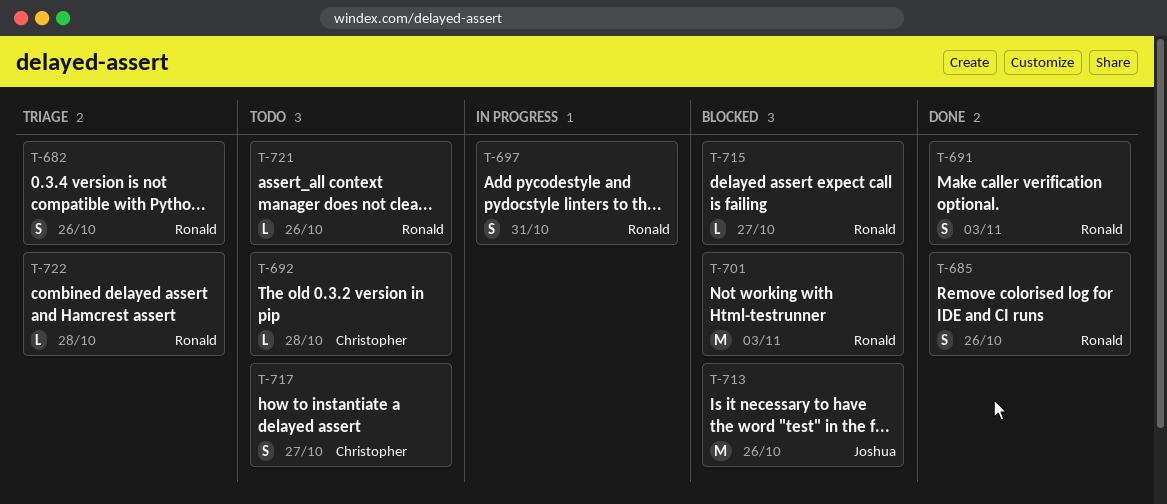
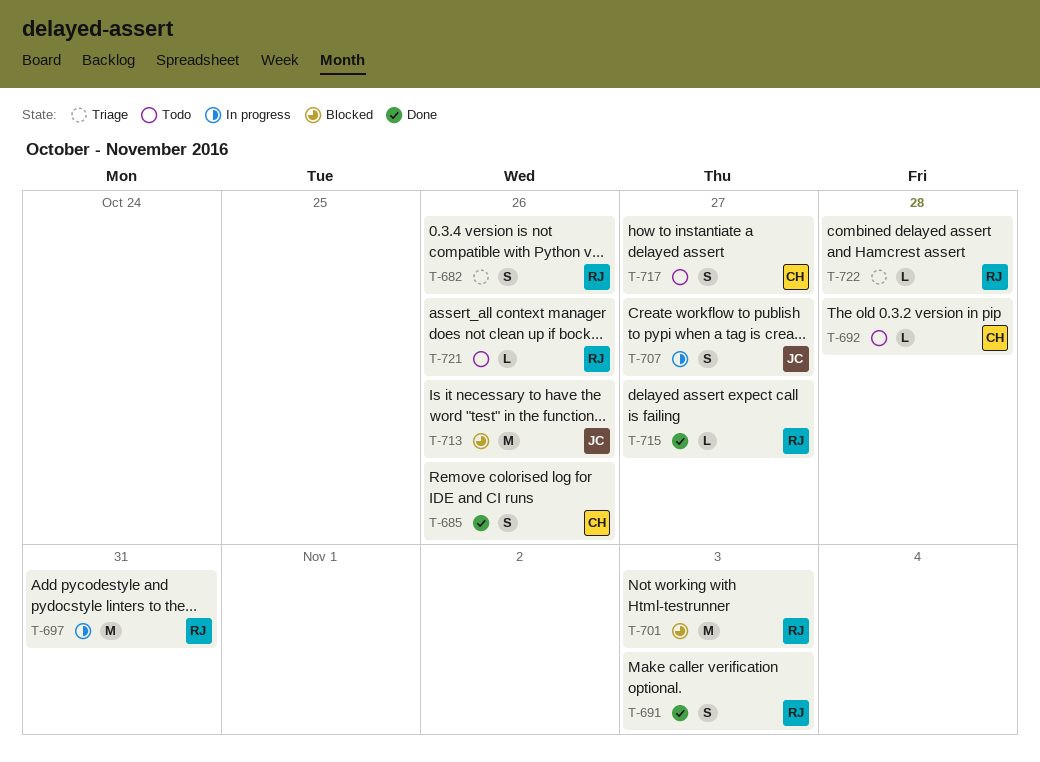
T-685, owner: Ronald -> Christopher
T-697, estimate: S -> M
T-707: none -> present
T-715, status: Blocked -> Done

